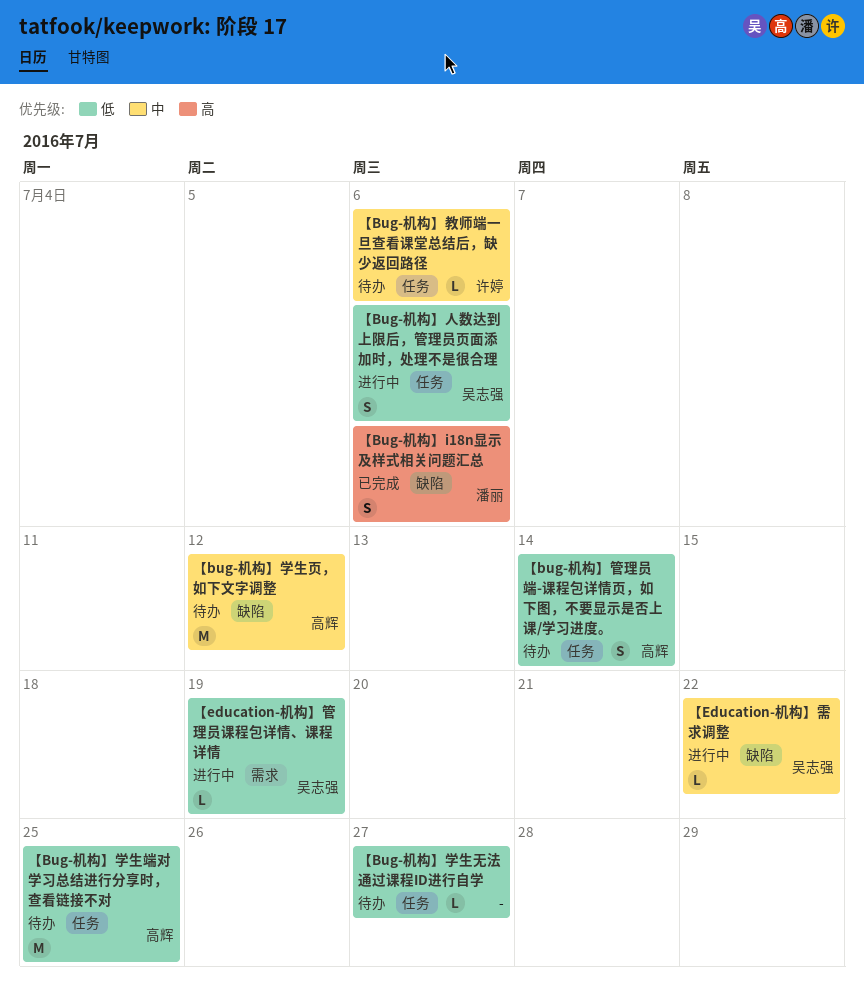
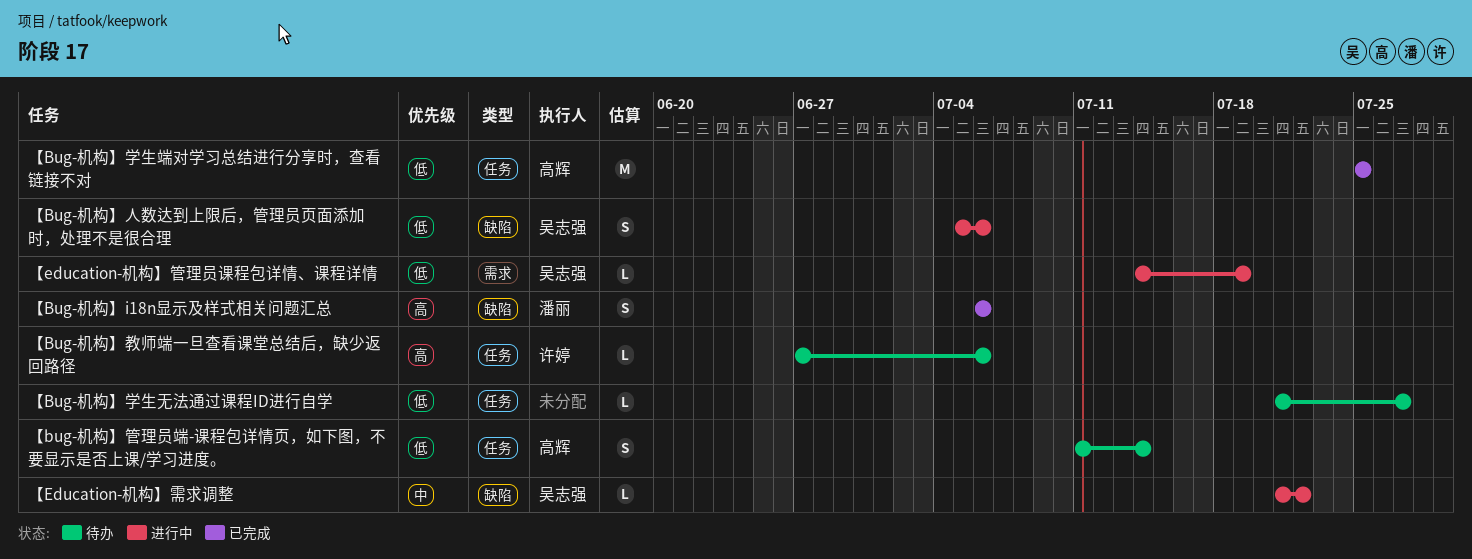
【Bug-机构】人数达到上限后，管理员页面添加时，处理不是很合理, label: 任务 -> 缺陷
【Bug-机构】学生端对学习总结进行分享时，查看链接不对, status: 待办 -> 已完成
【bug-机构】学生页，如下文字调整: present -> none
【Bug-机构】教师端一旦查看课堂总结后，缺少返回路径, priority: 中 -> 高

